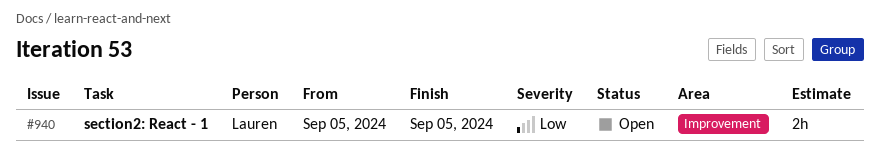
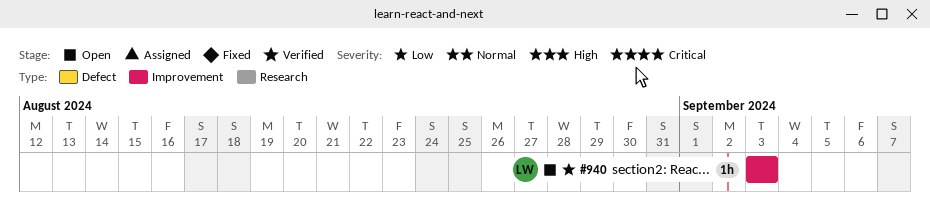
#940, estimate: 2h -> 1h
#940, start: Sep 5 -> Sep 3
#940, due: Sep 5 -> Sep 3

